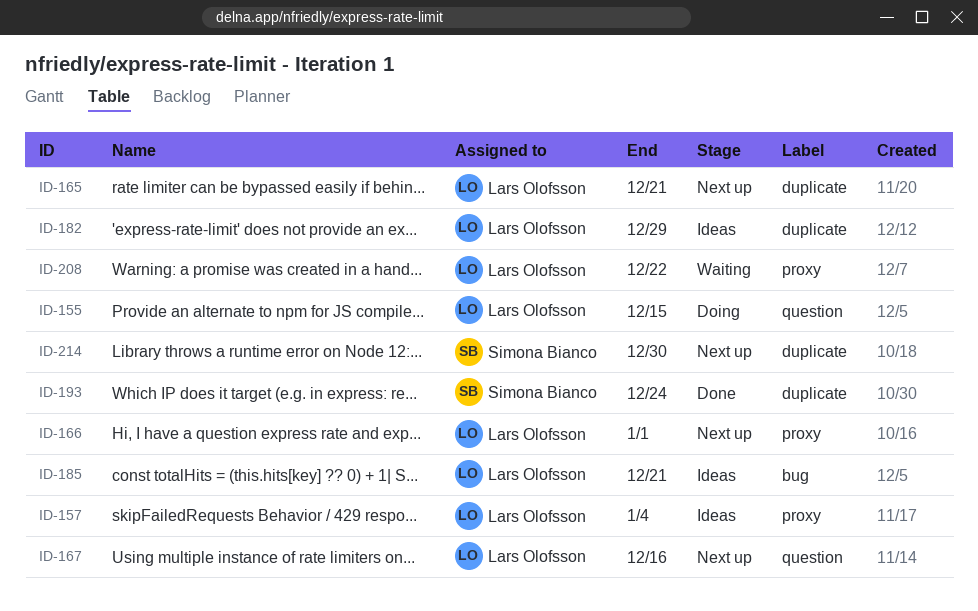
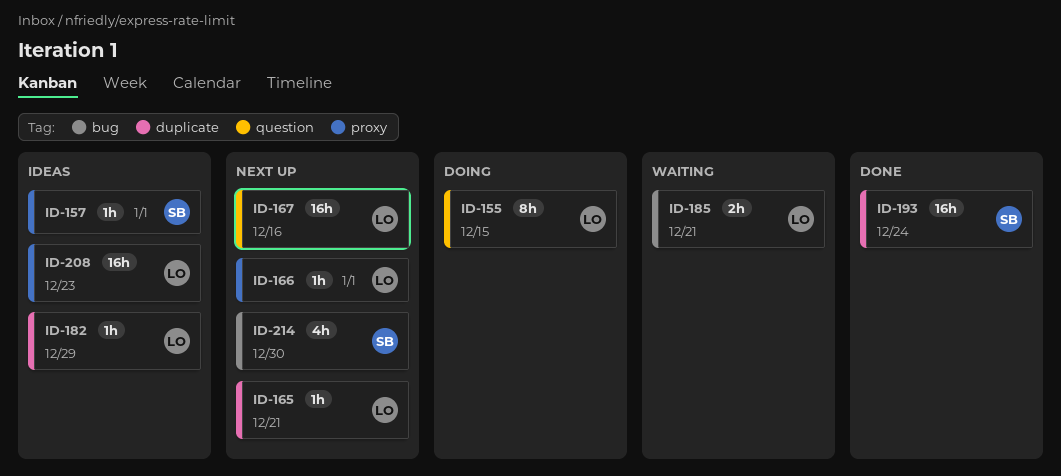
ID-157, owner: Lars Olofsson -> Simona Bianco
ID-157, due: Jan 4 -> Jan 1
ID-185, status: Ideas -> Waiting
ID-208, status: Waiting -> Ideas
ID-208, due: Dec 22 -> Dec 23
ID-214, label: duplicate -> bug

